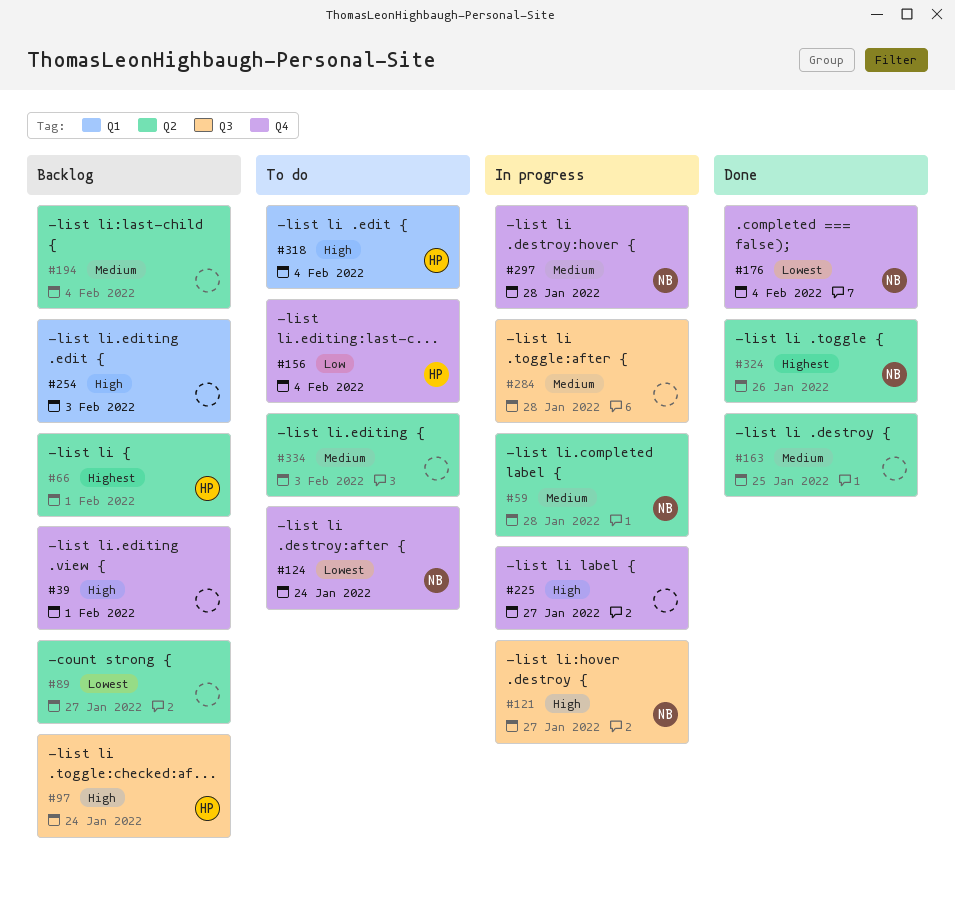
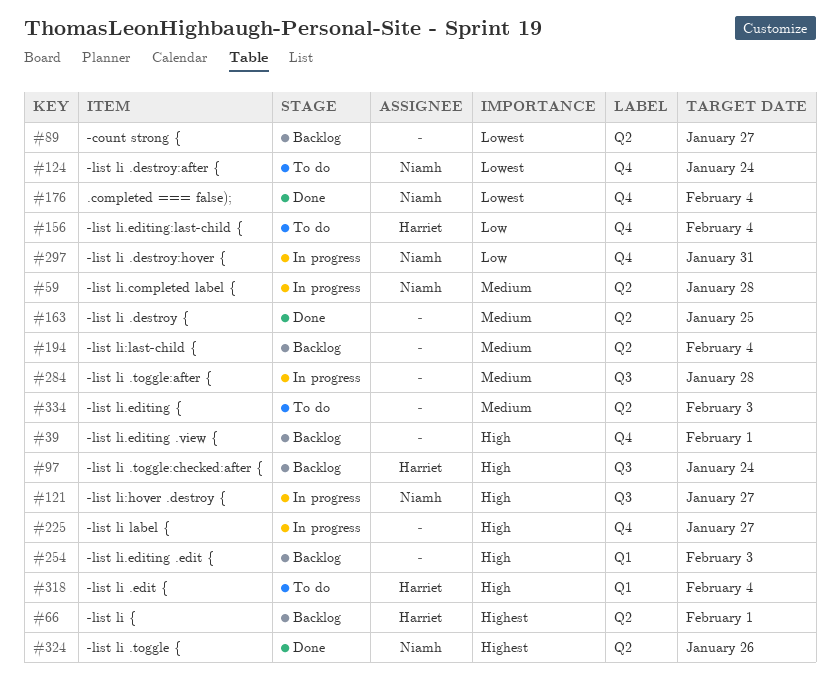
#297, priority: Medium -> Low
#297, due: Jan 28 -> Jan 31

